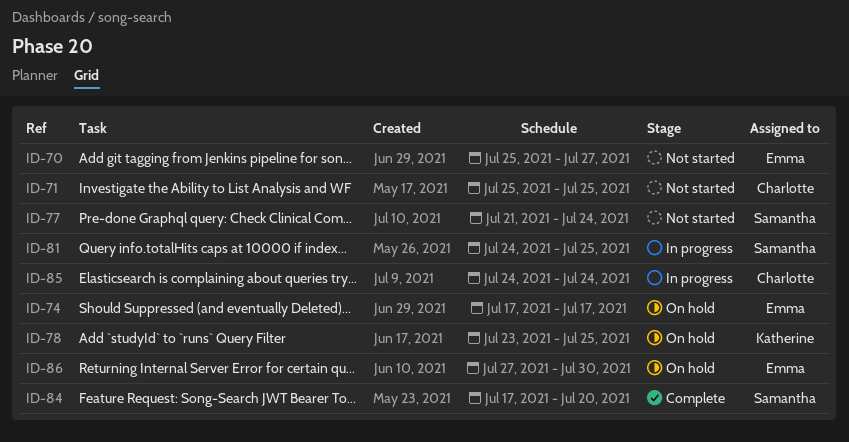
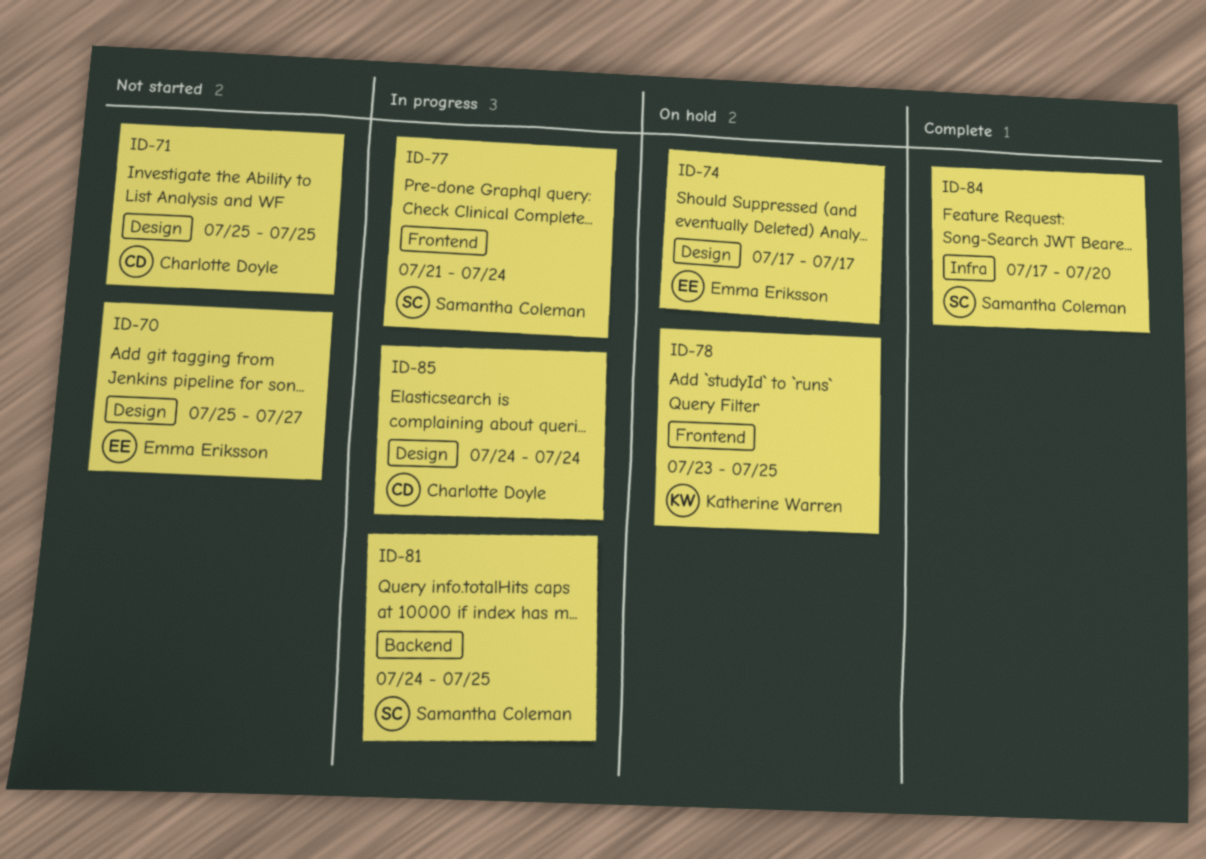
ID-77, status: Not started -> In progress
ID-86: present -> none

